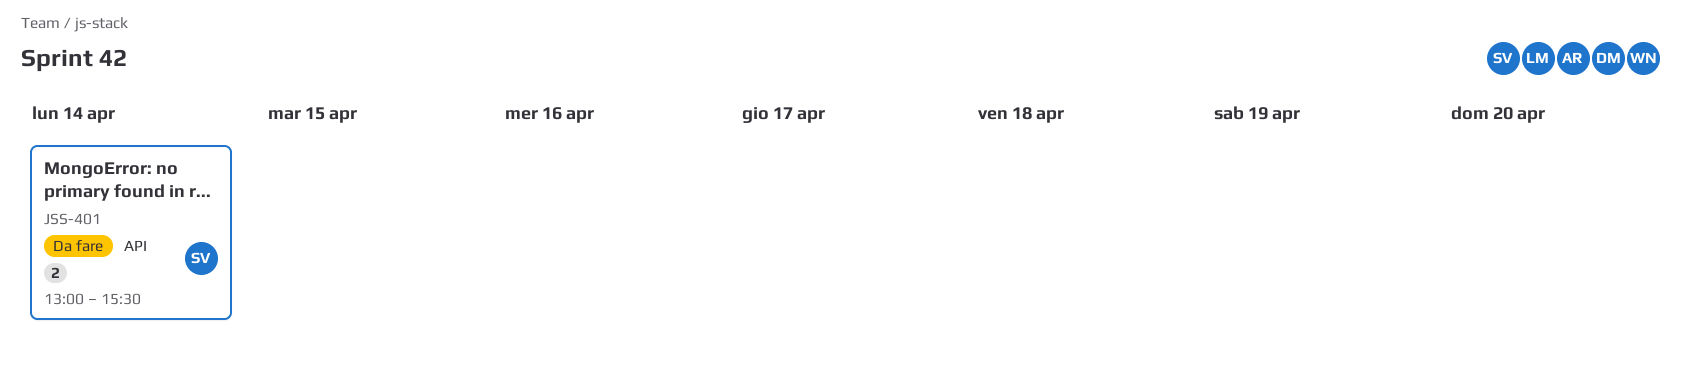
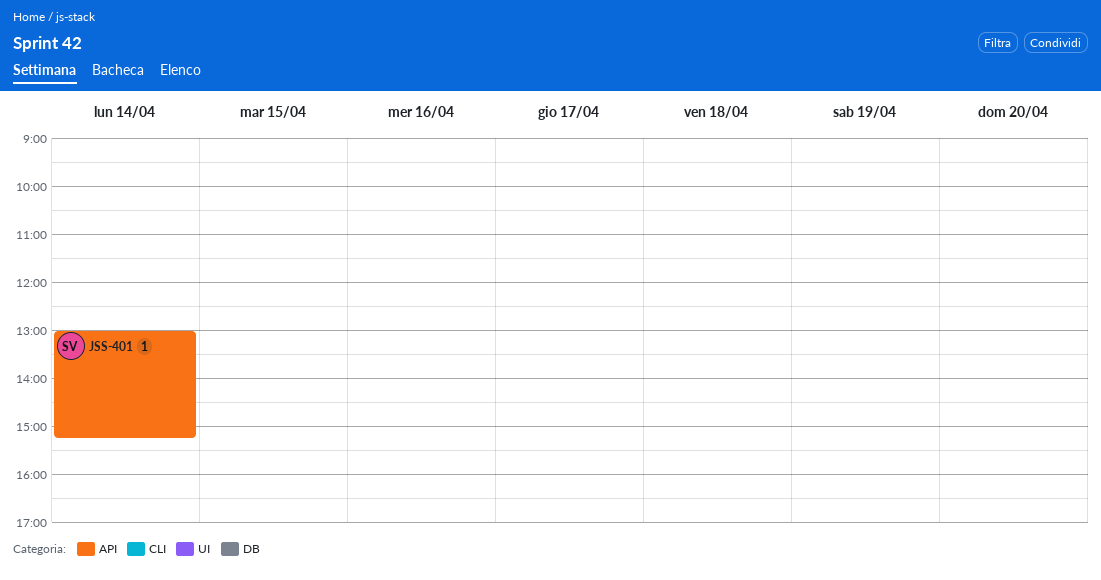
JSS-401, estimate: 2 -> 1
JSS-401, ends: 15:30 -> 15:15

